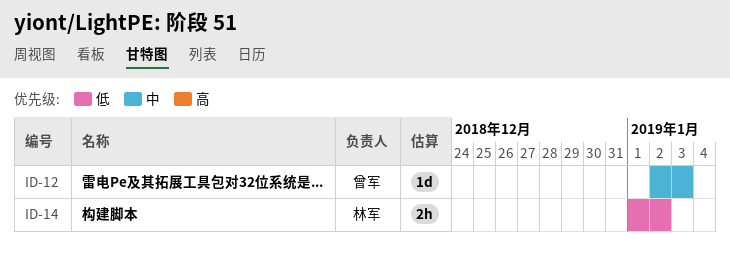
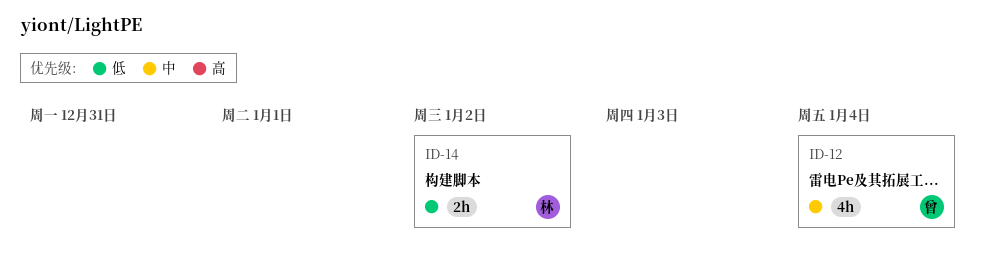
ID-12, estimate: 1d -> 4h
ID-12, due: Jan 3 -> Jan 4

